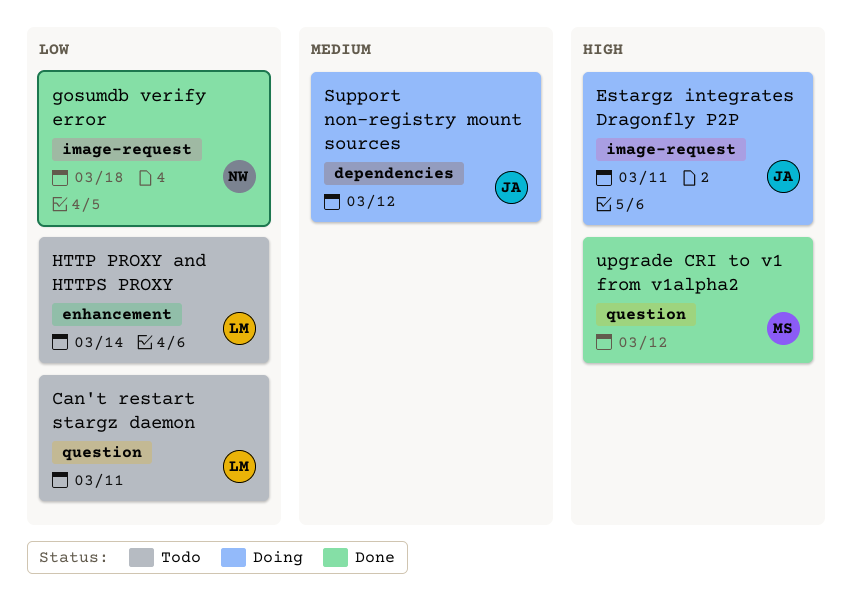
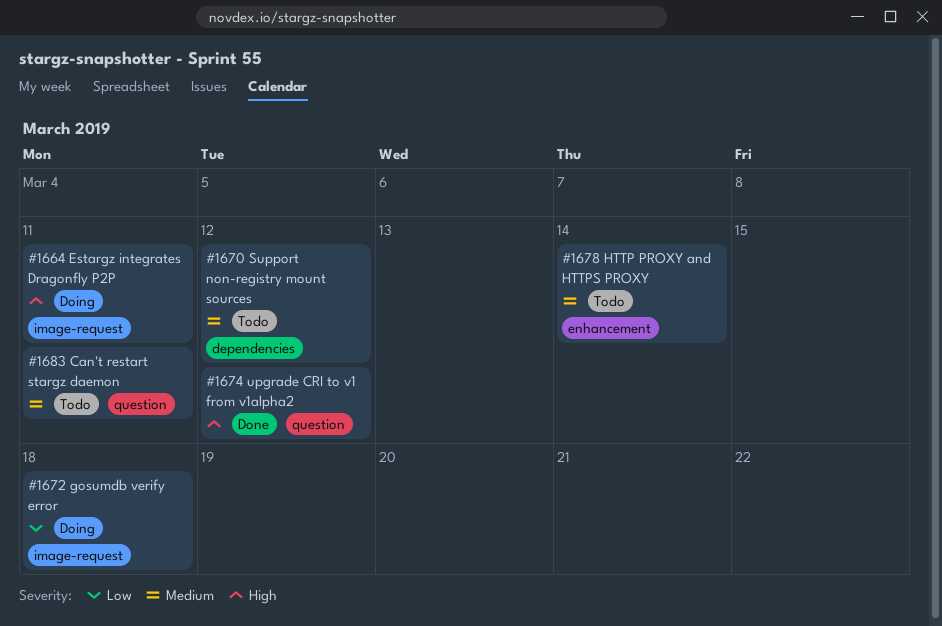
Can't restart stargz daemon, priority: Low -> Medium
gosumdb verify error, status: Done -> Doing
HTTP PROXY and HTTPS PROXY, priority: Low -> Medium
Support non-registry mount sources, status: Doing -> Todo

